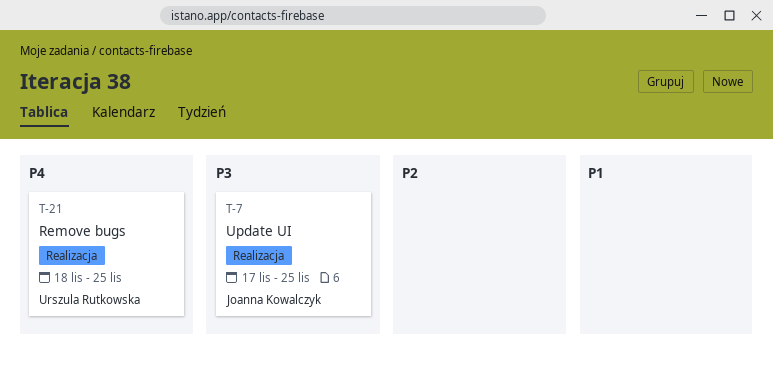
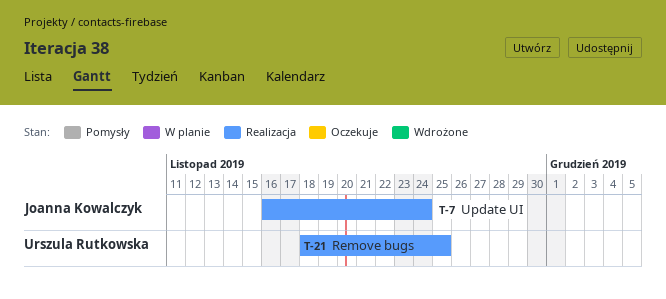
T-7, start: Nov 17 -> Nov 16
T-7, due: Nov 25 -> Nov 24

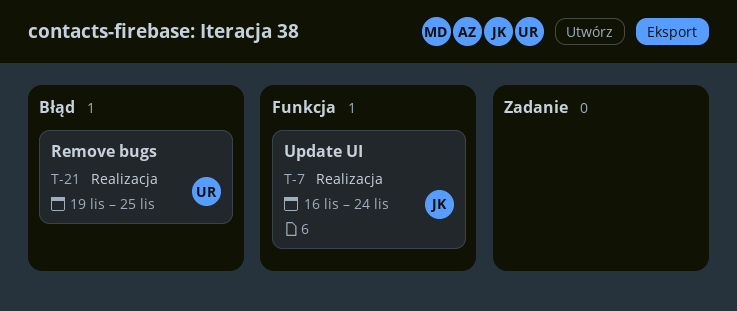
T-21, start: Nov 18 -> Nov 19

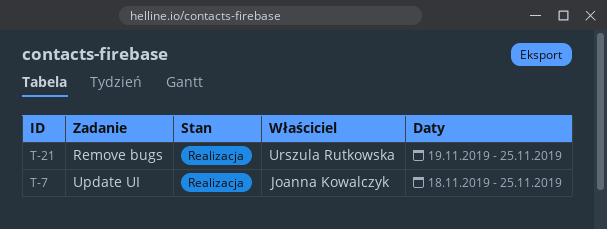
T-7, start: Nov 16 -> Nov 18
T-7, due: Nov 24 -> Nov 25

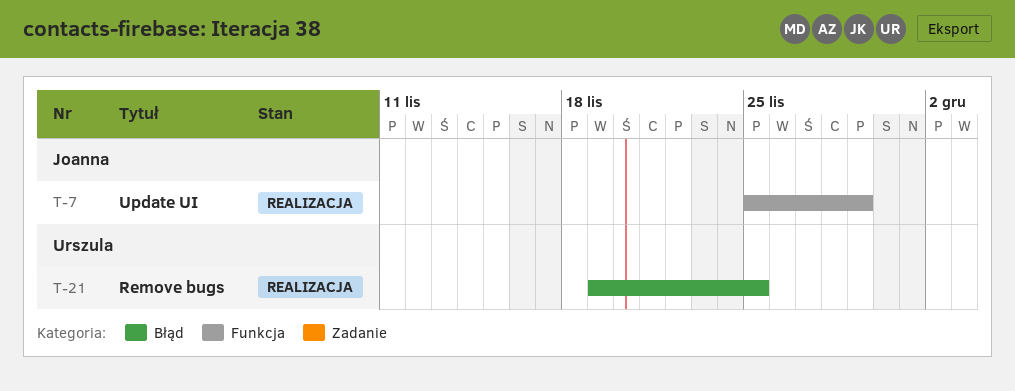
T-7, start: Nov 18 -> Nov 25
T-7, due: Nov 25 -> Nov 29

